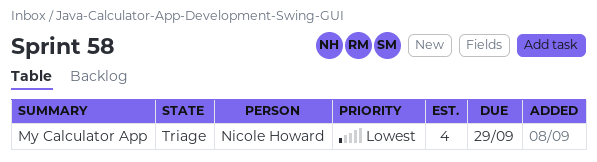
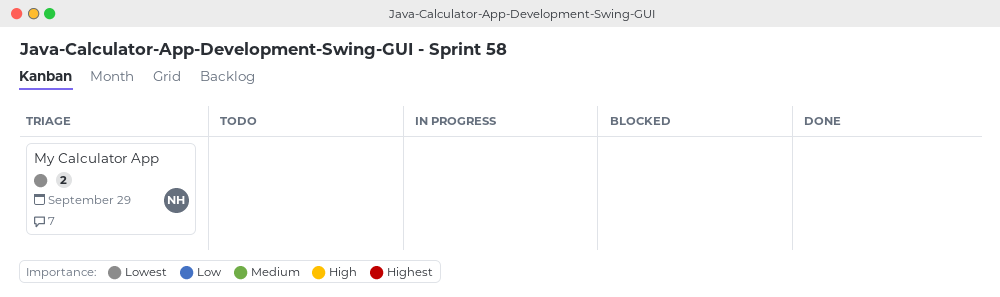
My Calculator App, estimate: 4 -> 2

